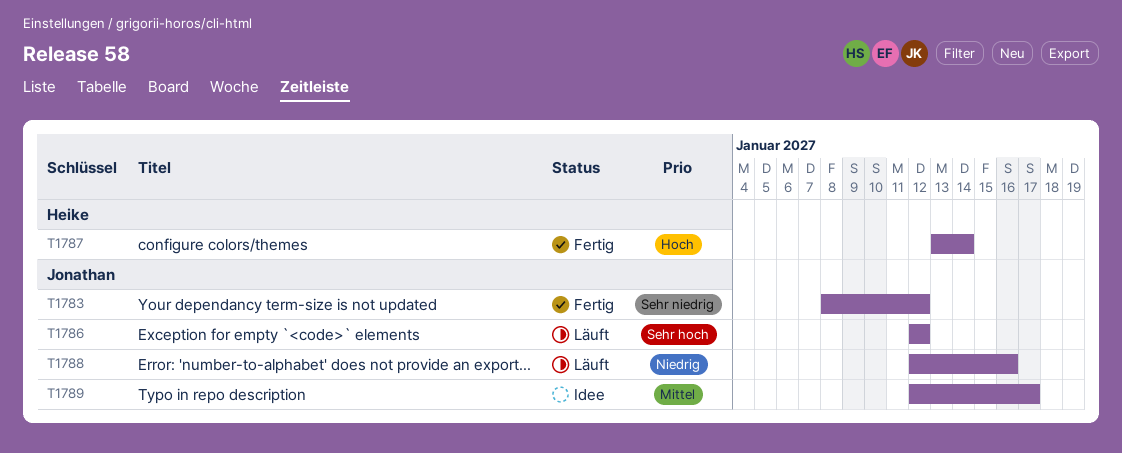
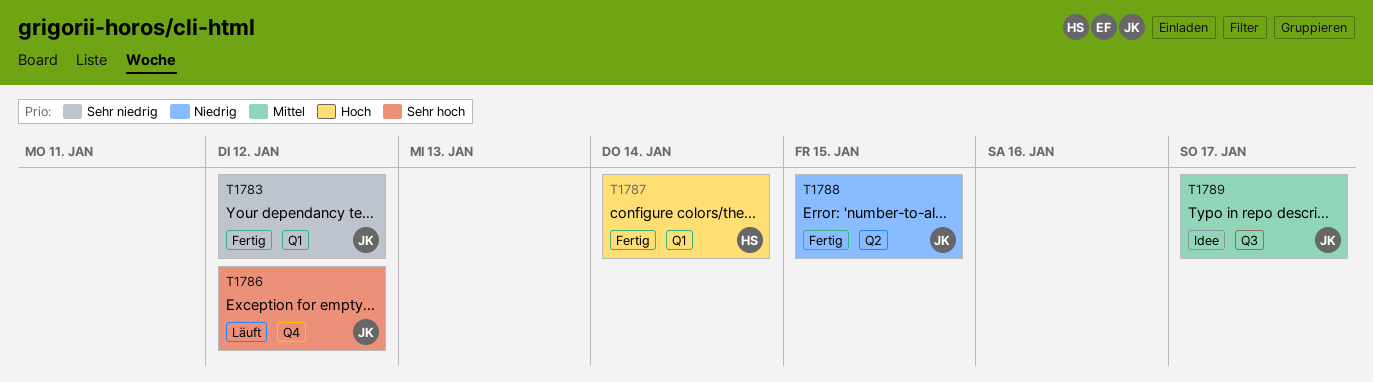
T1788, status: Läuft -> Fertig
T1788, due: Jan 16 -> Jan 15

